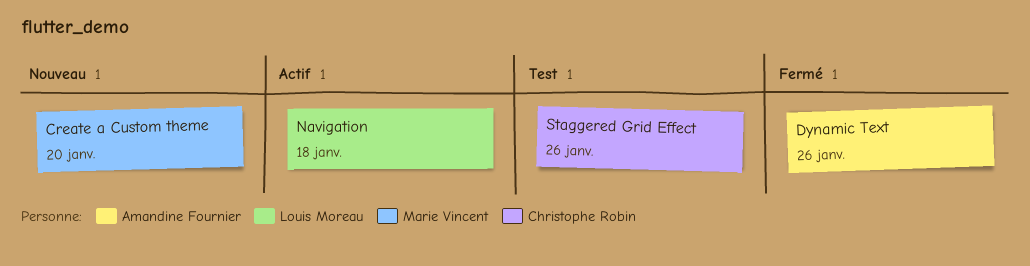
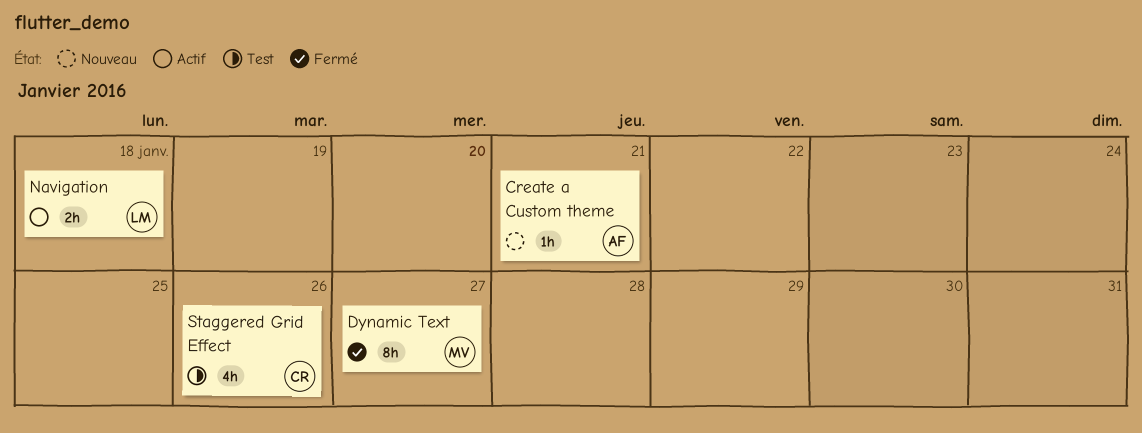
Create a Custom theme, owner: Marie Vincent -> Amandine Fournier
Create a Custom theme, due: Jan 20 -> Jan 21
Dynamic Text, owner: Amandine Fournier -> Marie Vincent
Dynamic Text, due: Jan 26 -> Jan 27

